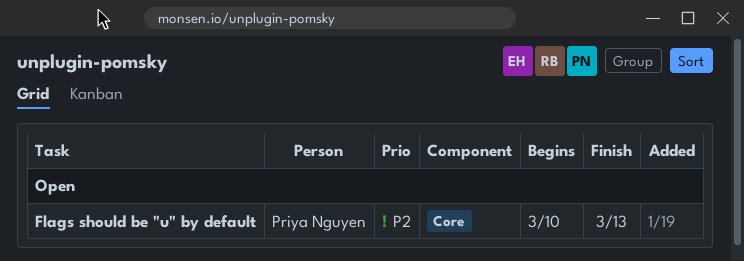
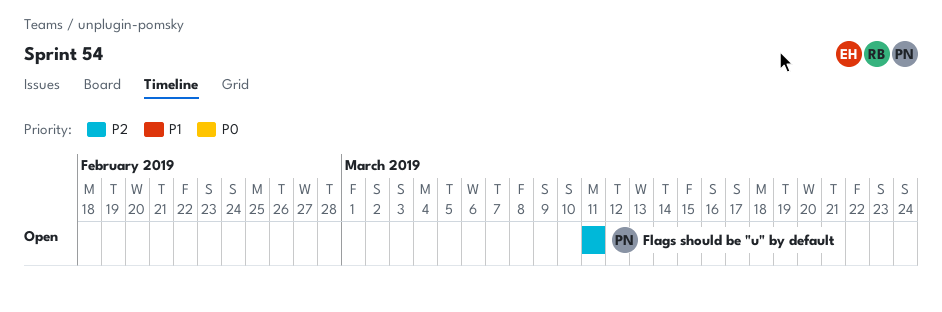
Flags should be "u" by default, start: Mar 10 -> Mar 11
Flags should be "u" by default, due: Mar 13 -> Mar 11

